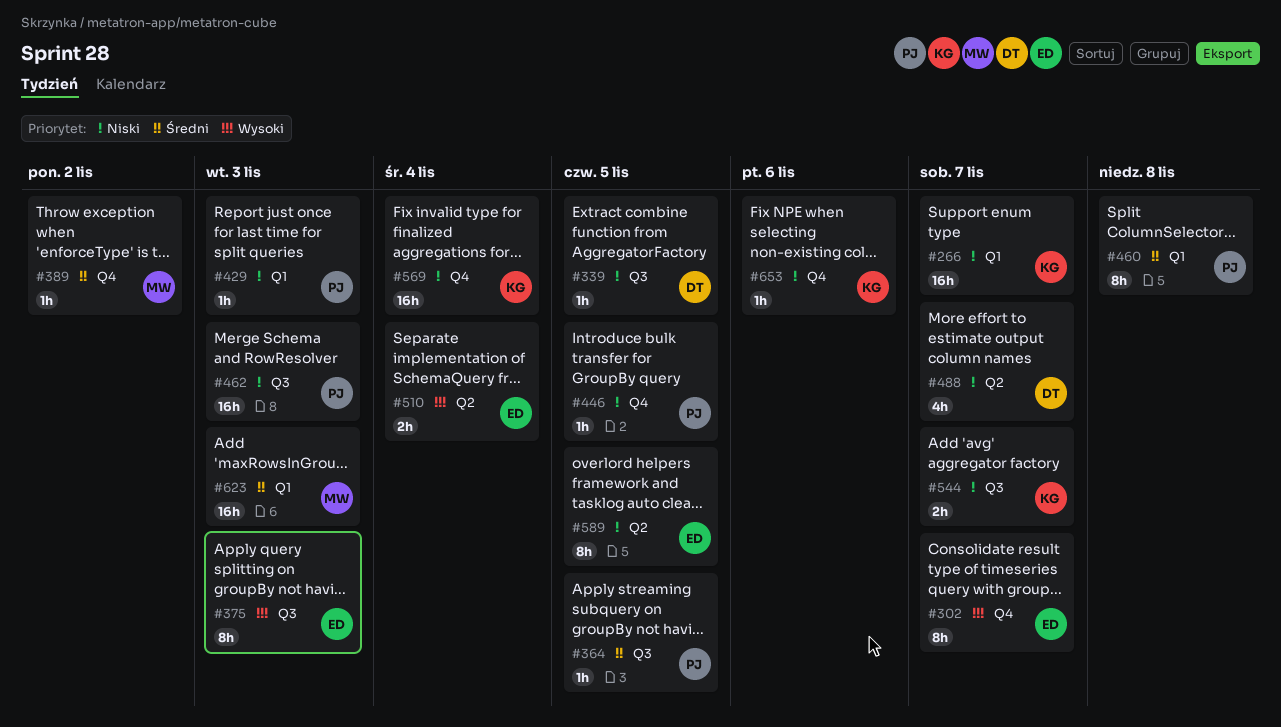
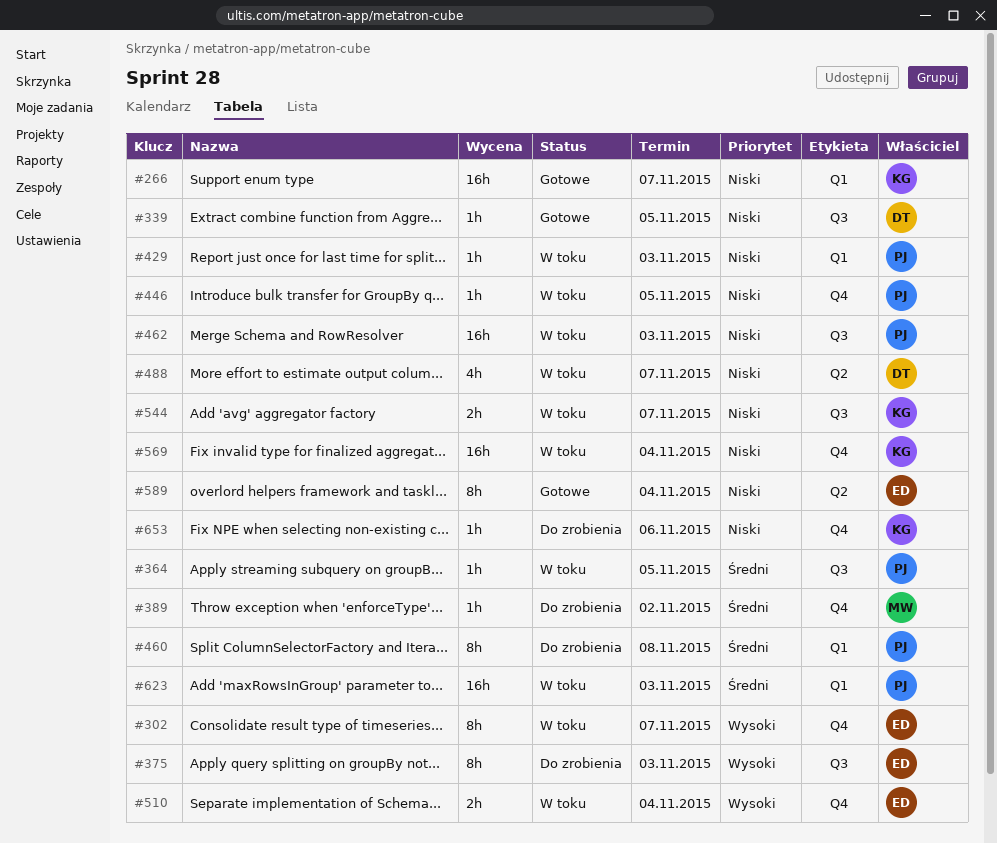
#510, label: Q2 -> Q4
#589, due: Nov 5 -> Nov 4
#623, owner: MW -> PJ

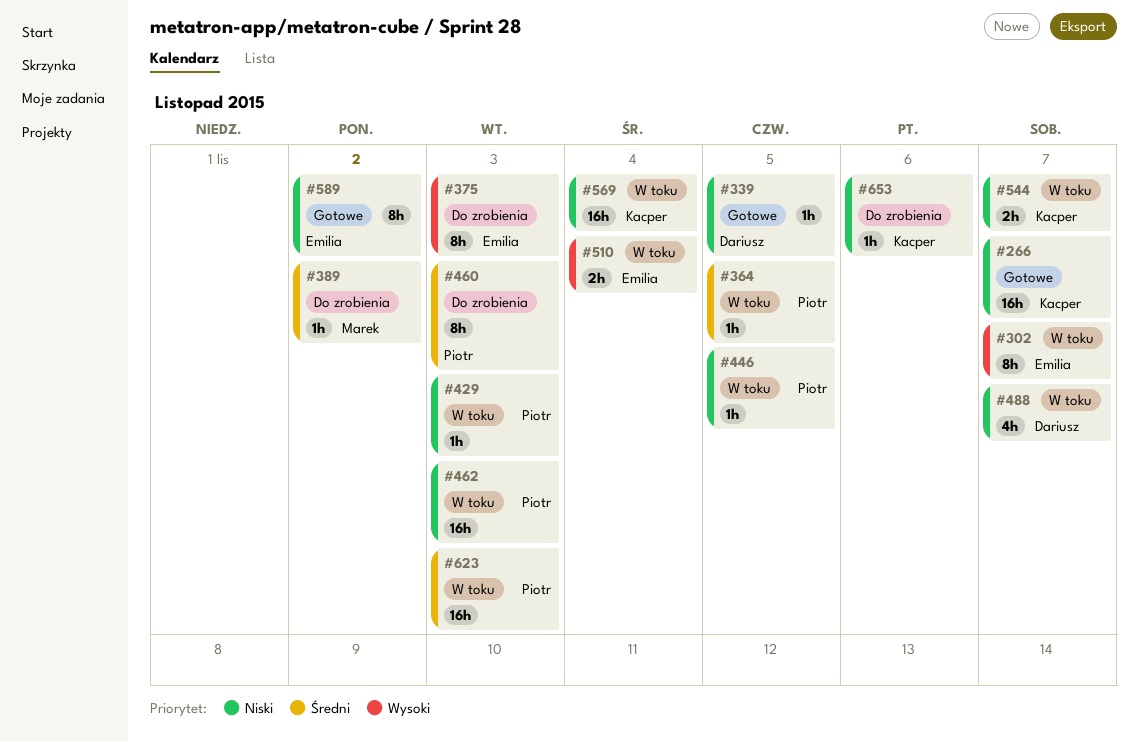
#460, due: Nov 8 -> Nov 3
#589, due: Nov 4 -> Nov 2

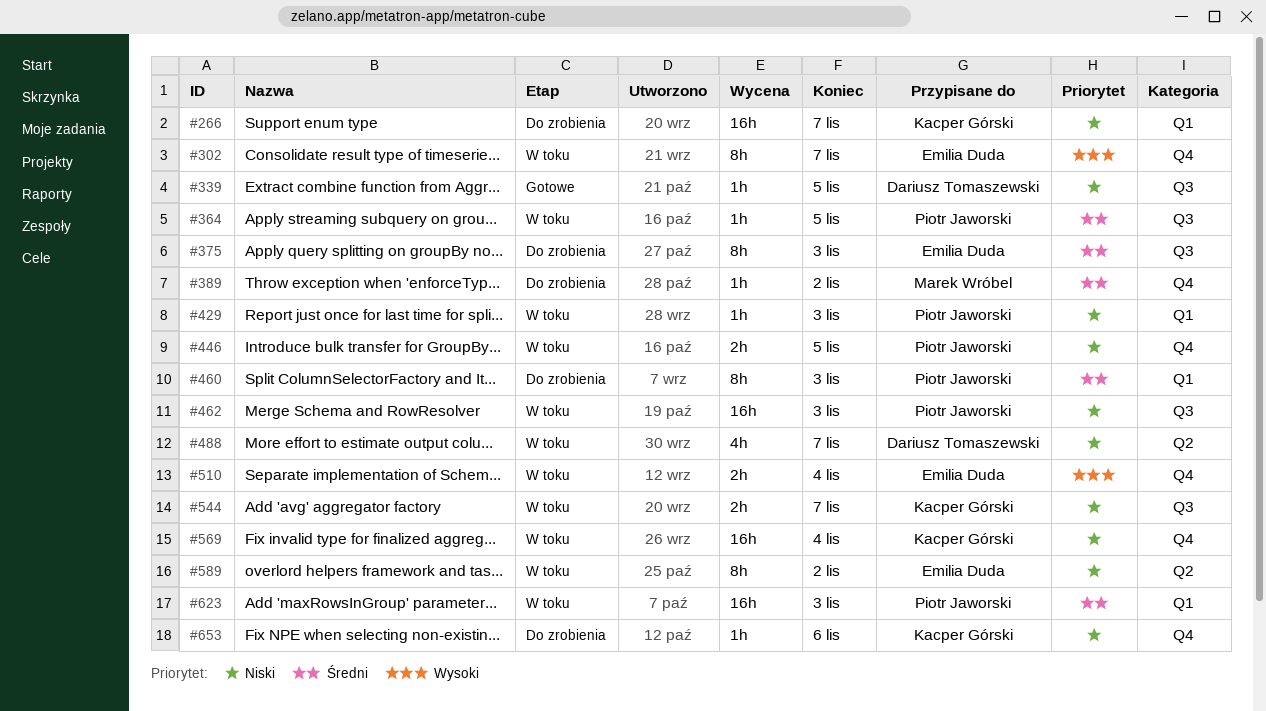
#266, status: Gotowe -> Do zrobienia
#375, priority: Wysoki -> Średni
#446, estimate: 1h -> 2h
#589, status: Gotowe -> W toku

